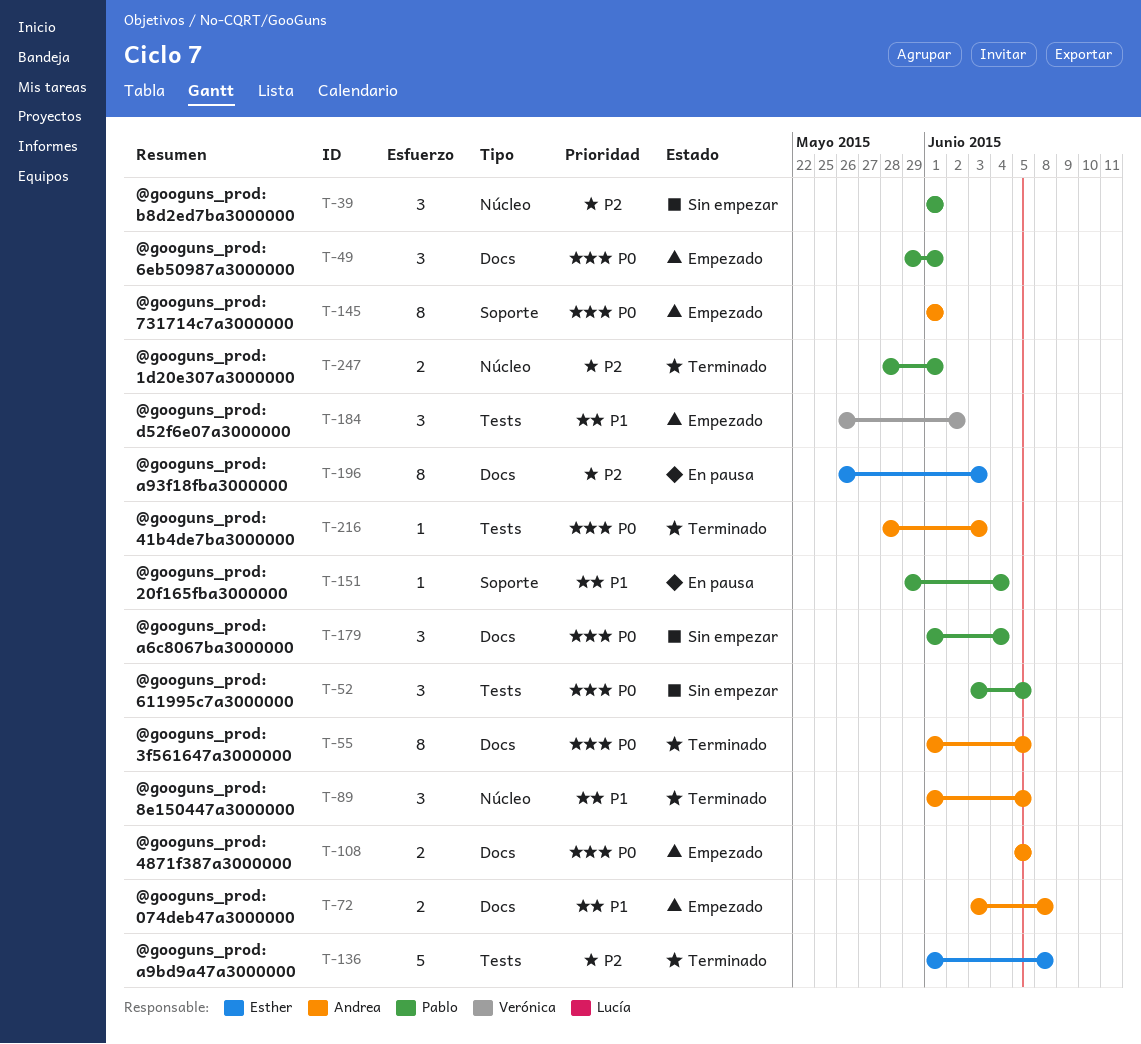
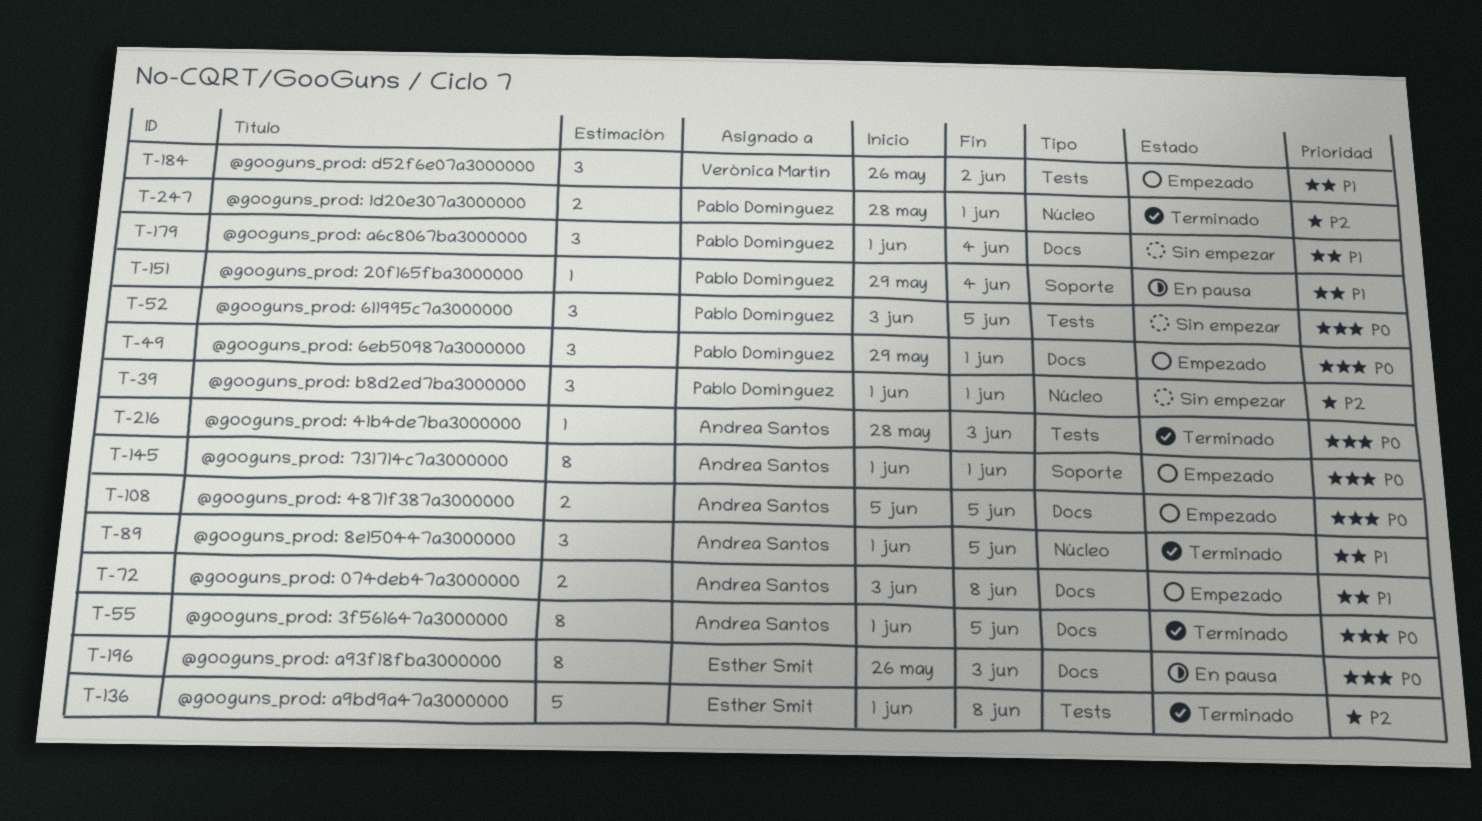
T-179, priority: P0 -> P1
T-196, priority: P2 -> P0

